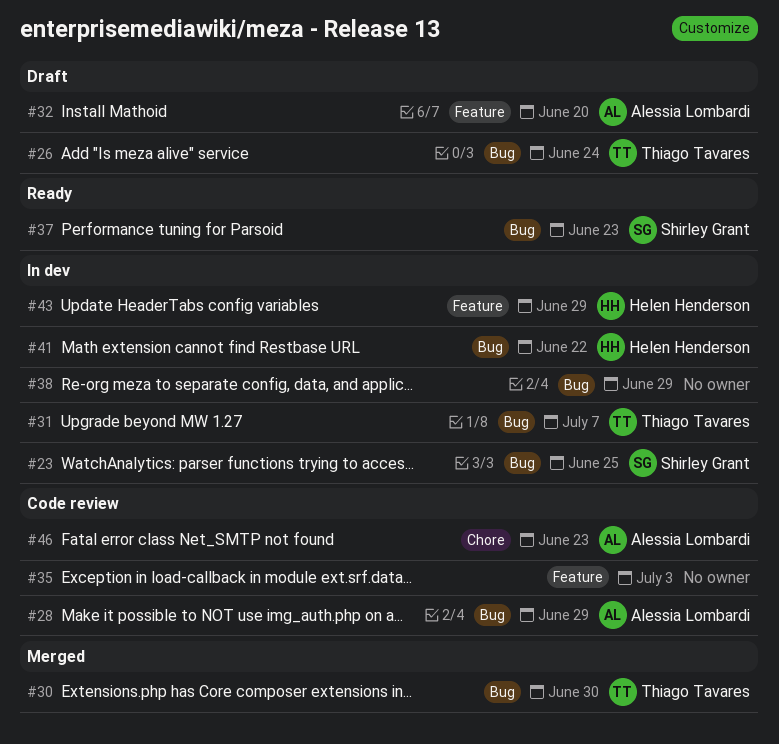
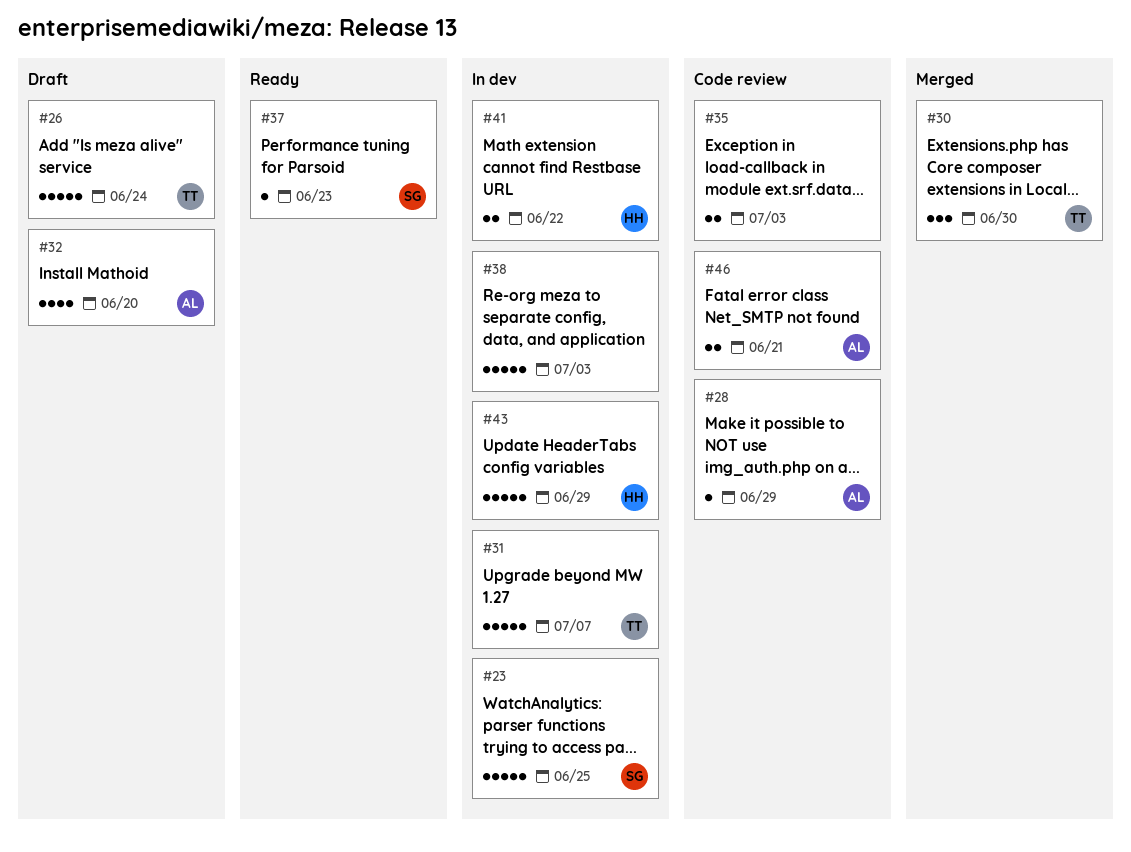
#38, due: Jun 29 -> Jul 3
#46, due: Jun 23 -> Jun 21

